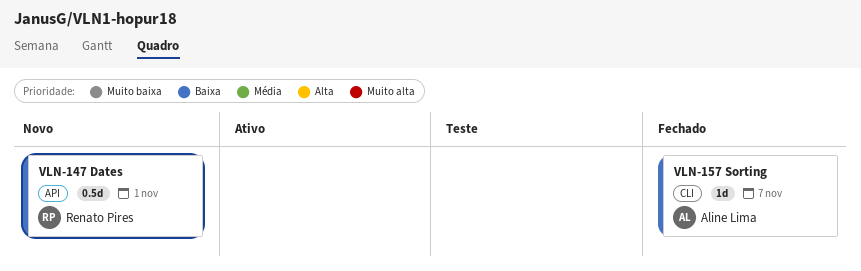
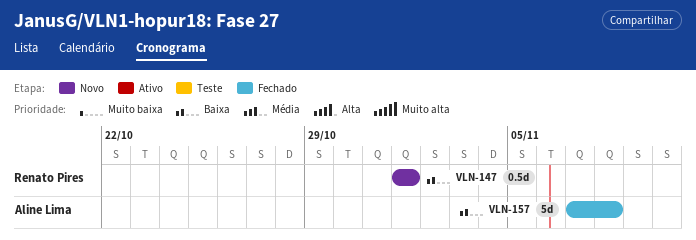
VLN-157, estimate: 1d -> 5d
VLN-157, due: Nov 7 -> Nov 8

